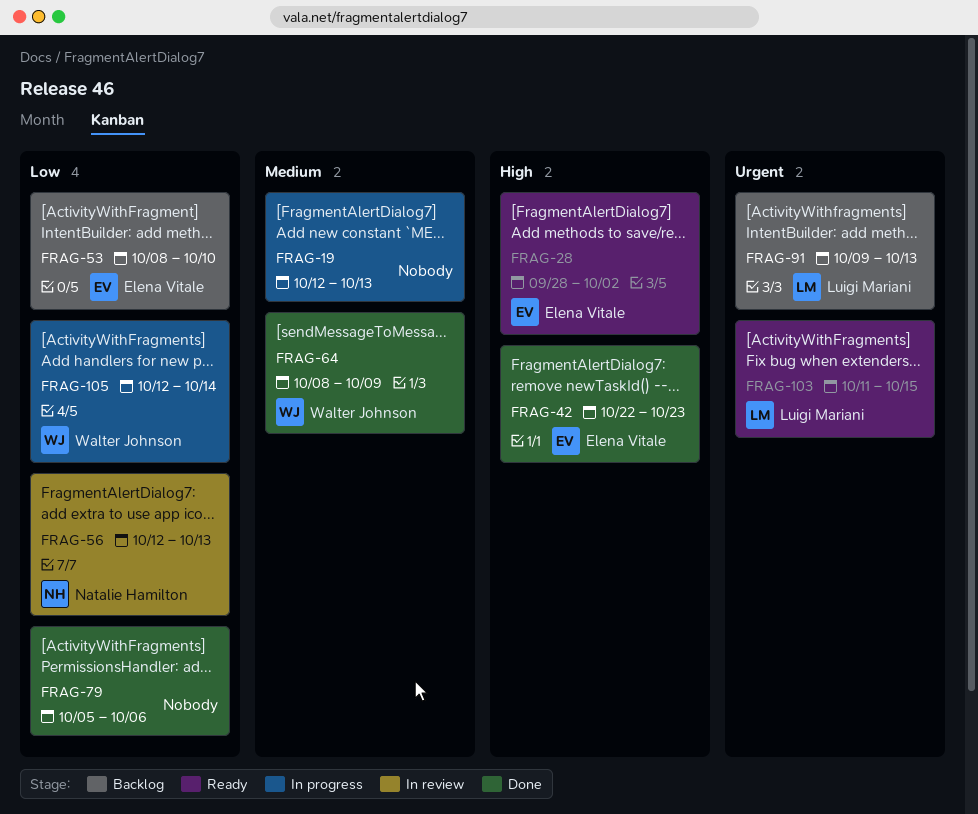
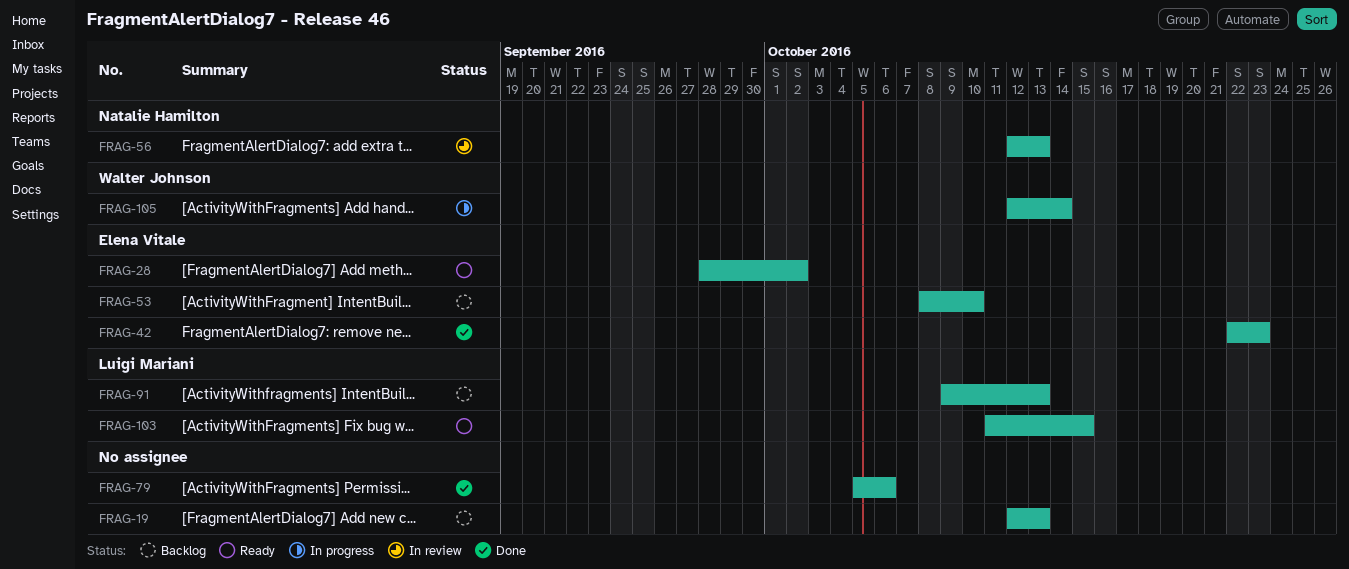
FRAG-19, status: In progress -> Backlog
FRAG-64: present -> none

